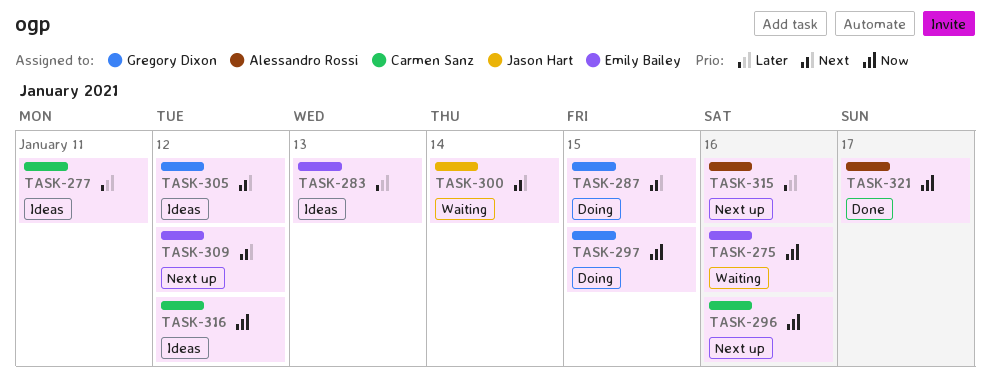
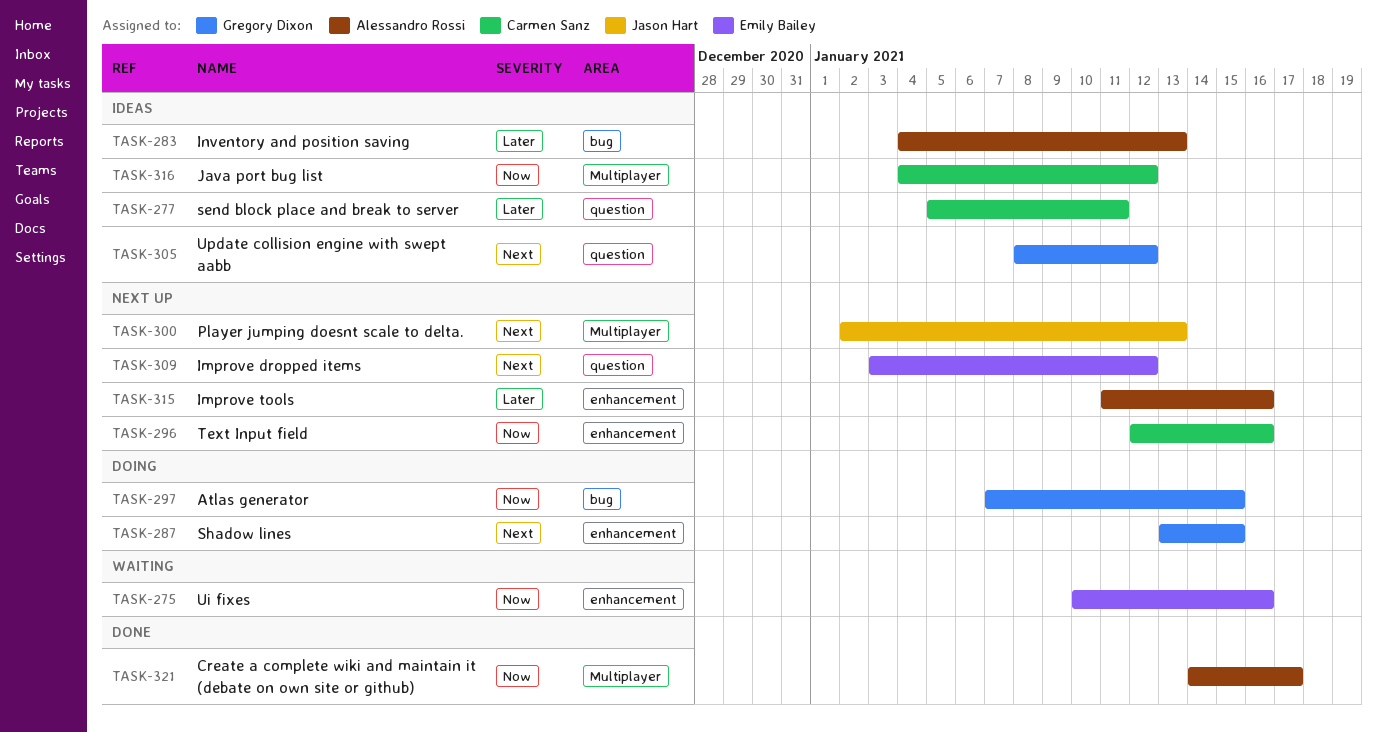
TASK-283, owner: Emily Bailey -> Alessandro Rossi
TASK-300, status: Waiting -> Next up
TASK-300, due: Jan 14 -> Jan 13

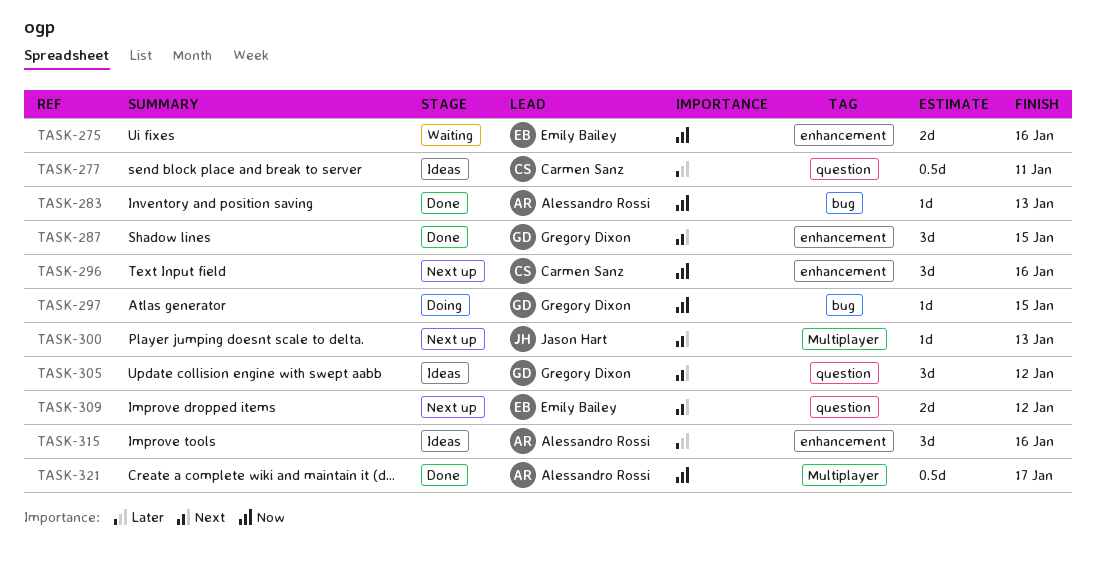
TASK-283, status: Ideas -> Done
TASK-283, priority: Later -> Now
TASK-287, status: Doing -> Done
TASK-315, status: Next up -> Ideas
TASK-316: present -> none

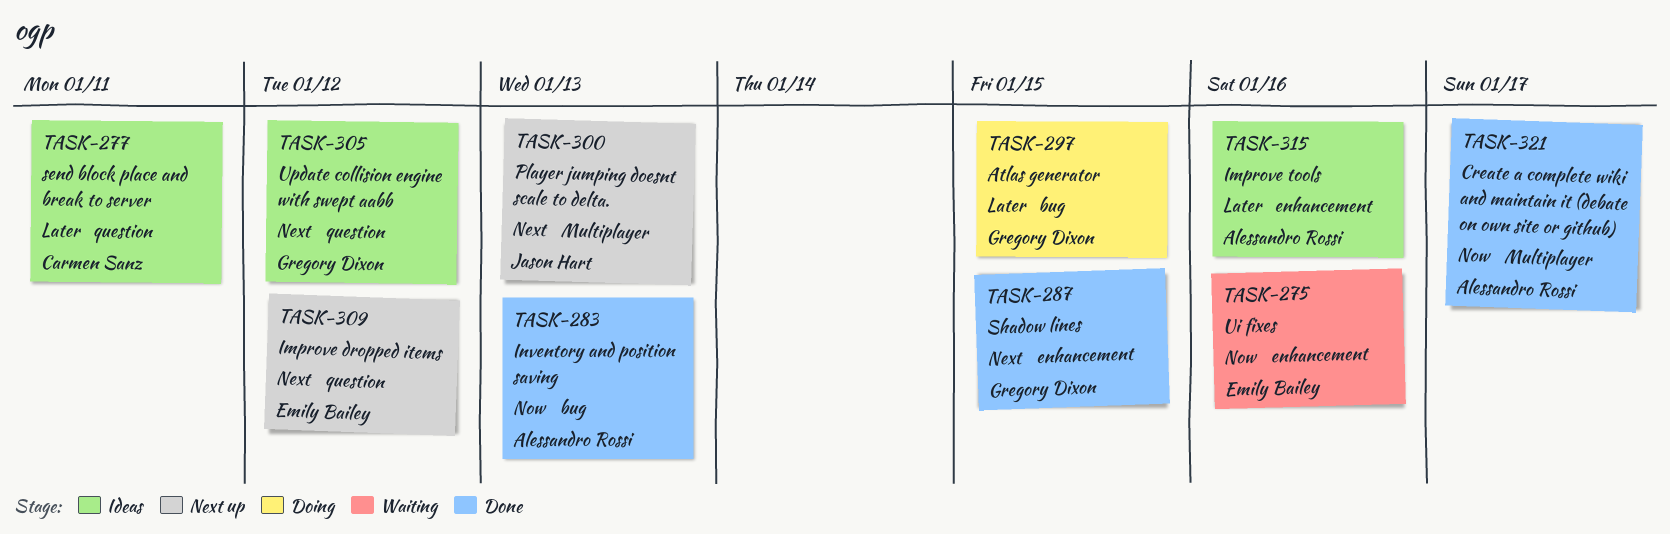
TASK-296: present -> none
TASK-297, priority: Now -> Later

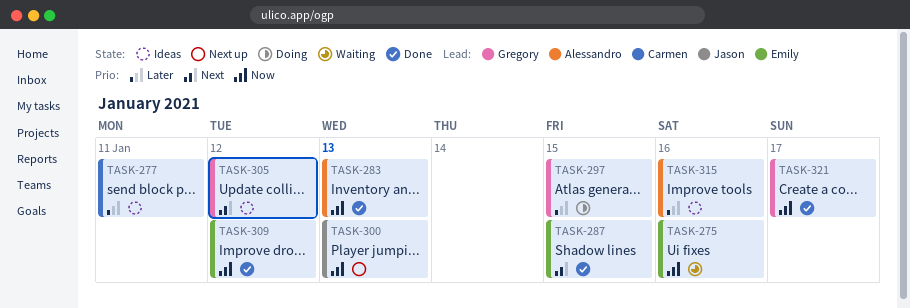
TASK-287, owner: Gregory Dixon -> Emily Bailey
TASK-300, priority: Next -> Now
TASK-309, status: Next up -> Done
TASK-309, priority: Next -> Now
TASK-321, owner: Alessandro Rossi -> Gregory Dixon

